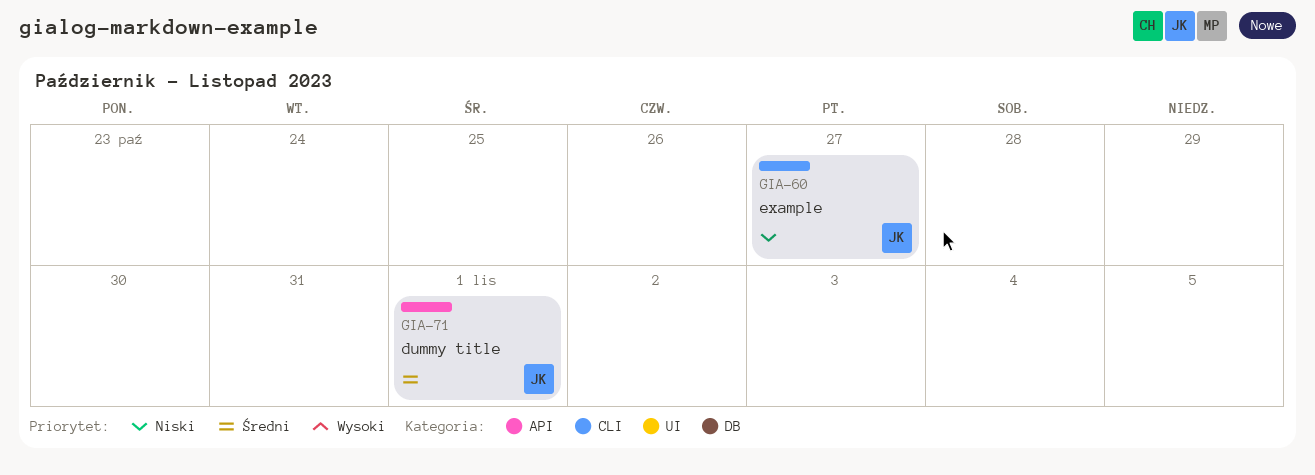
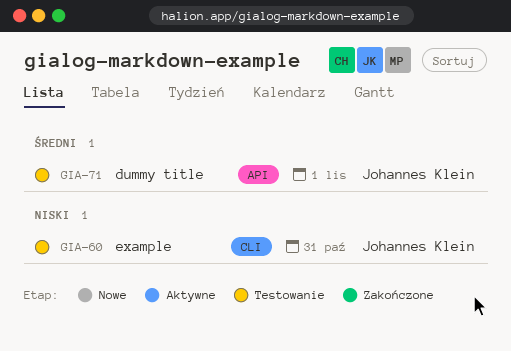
GIA-60, due: Oct 27 -> Oct 31

